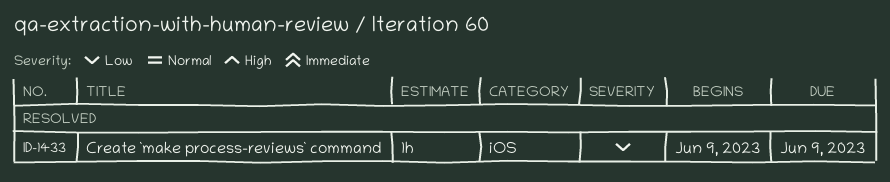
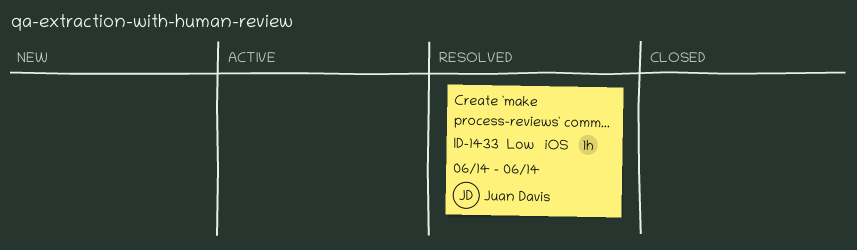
ID-1433, start: Jun 9 -> Jun 14
ID-1433, due: Jun 9 -> Jun 14

